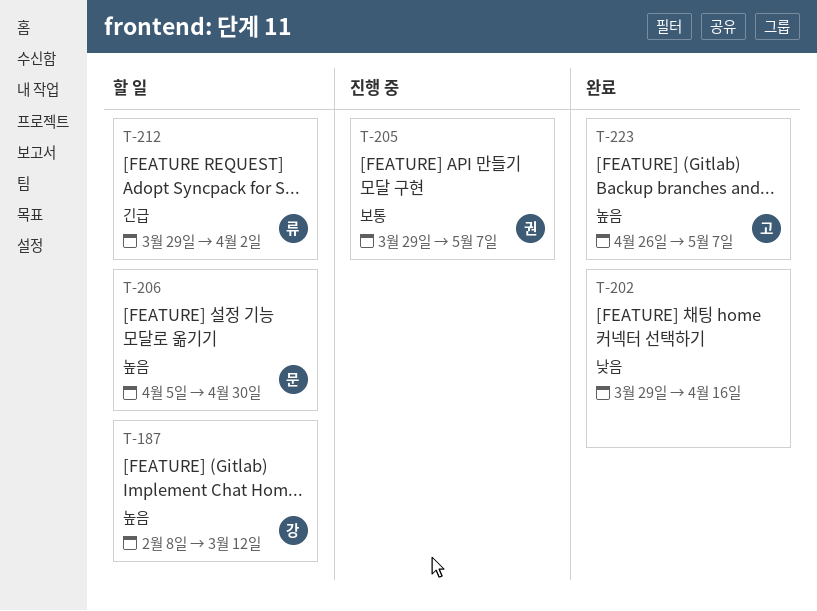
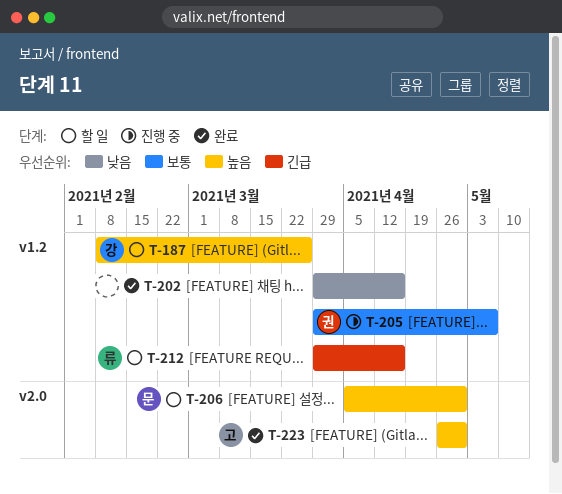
T-187, due: Mar 12 -> Mar 26
T-212, due: Apr 2 -> Apr 16
T-223, due: May 7 -> Apr 30

